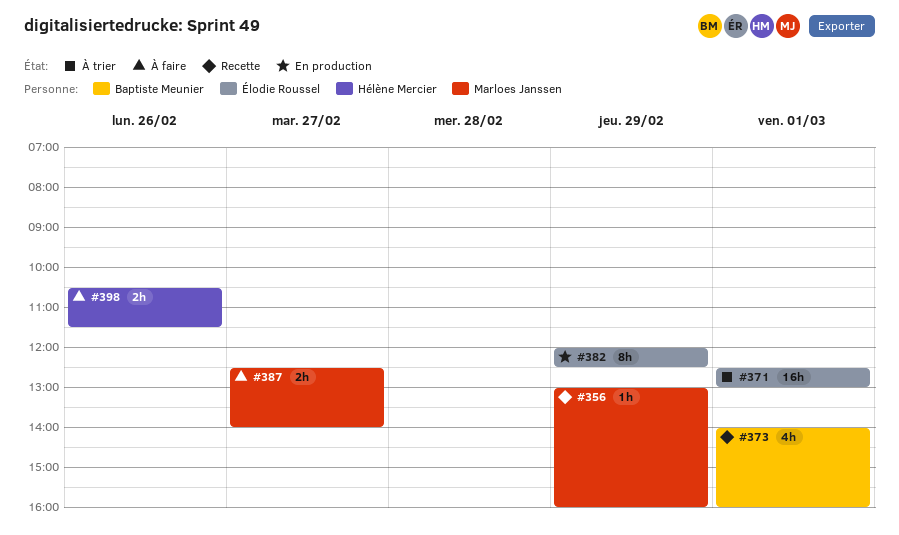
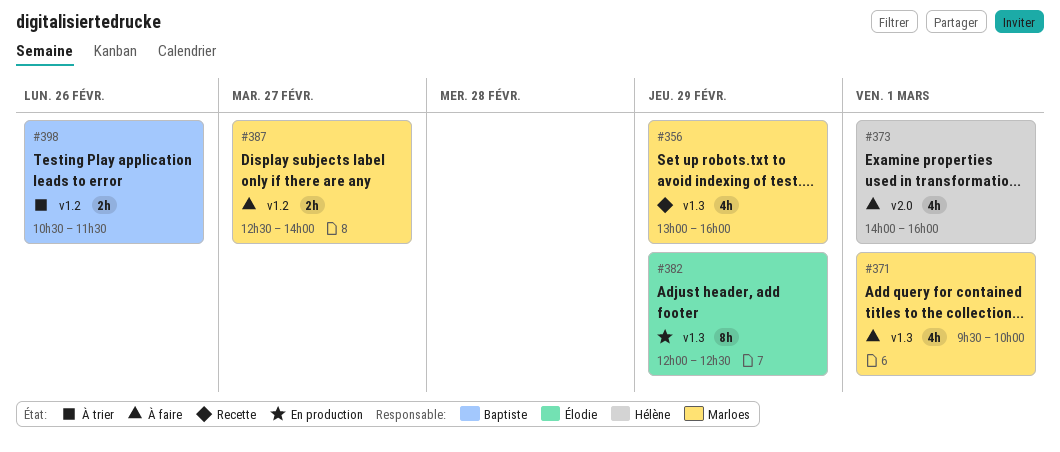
#356, estimate: 1h -> 4h
#371, status: À trier -> À faire
#371, owner: Élodie Roussel -> Marloes Janssen
#371, estimate: 16h -> 4h
#371, begins: 12:30 -> 09:30
#371, ends: 13:00 -> 10:00
#373, status: Recette -> À faire
#373, owner: Baptiste Meunier -> Hélène Mercier
#398, status: À faire -> À trier
#398, owner: Hélène Mercier -> Baptiste Meunier

